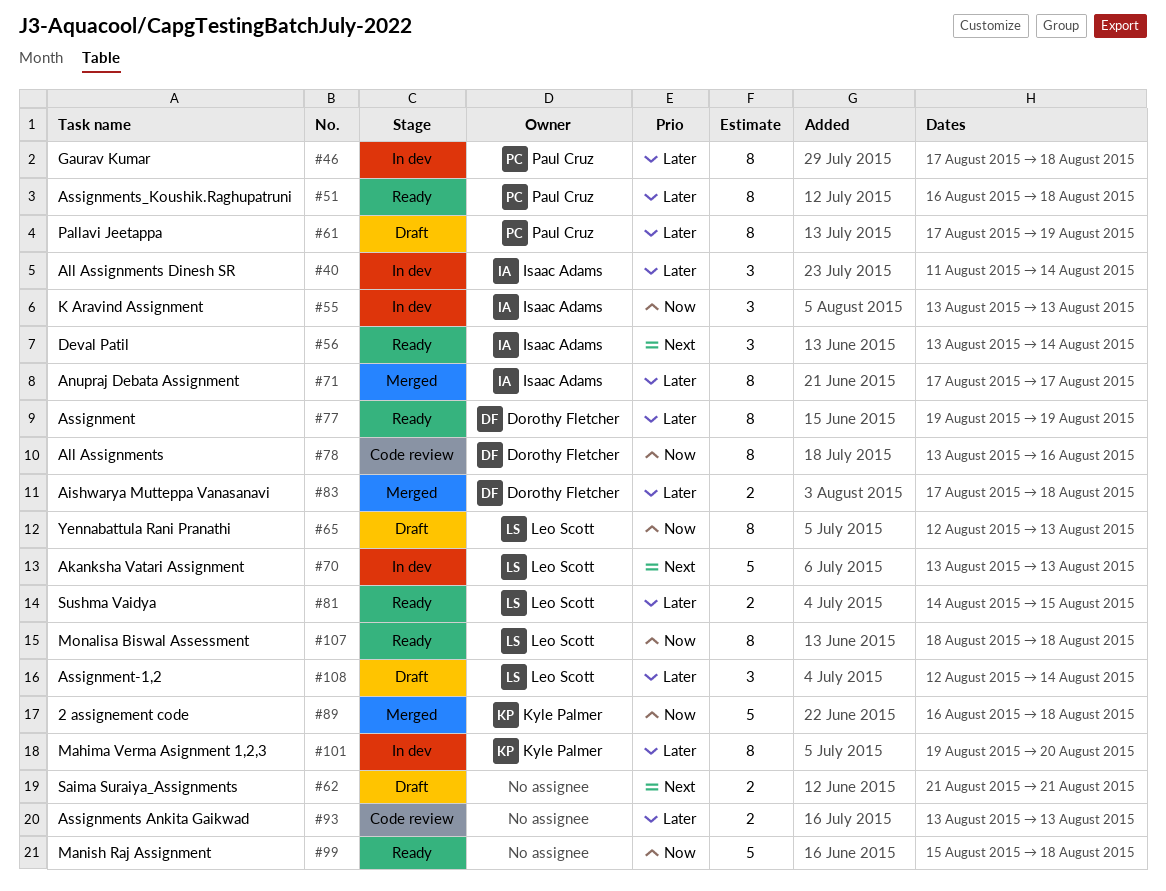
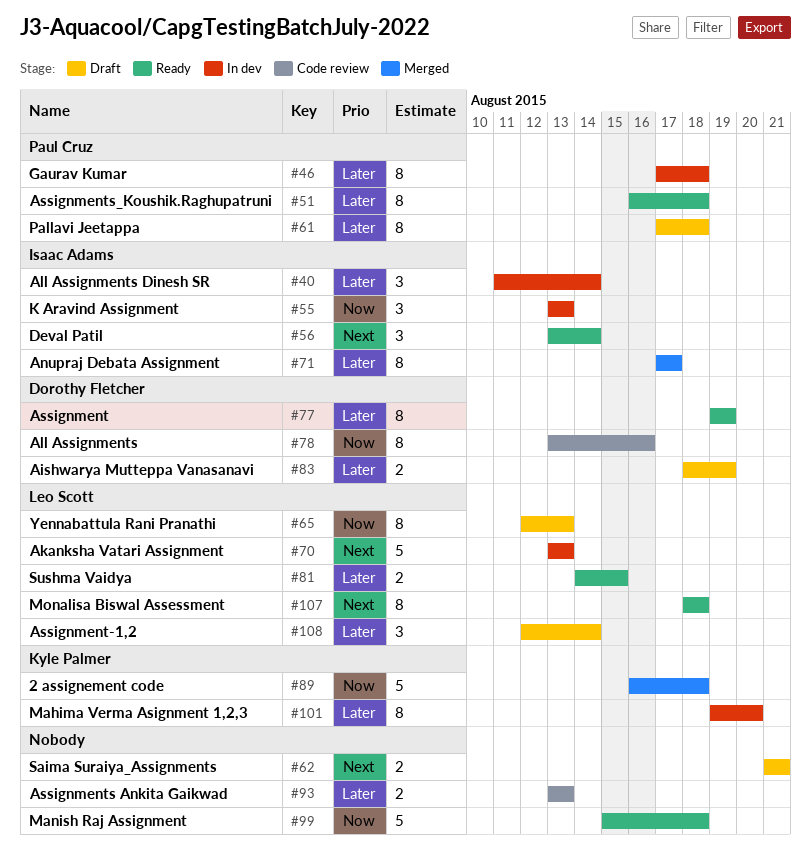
#61, due: Aug 19 -> Aug 18
#83, status: Merged -> Draft
#83, start: Aug 17 -> Aug 18
#83, due: Aug 18 -> Aug 19
#107, priority: Now -> Next

